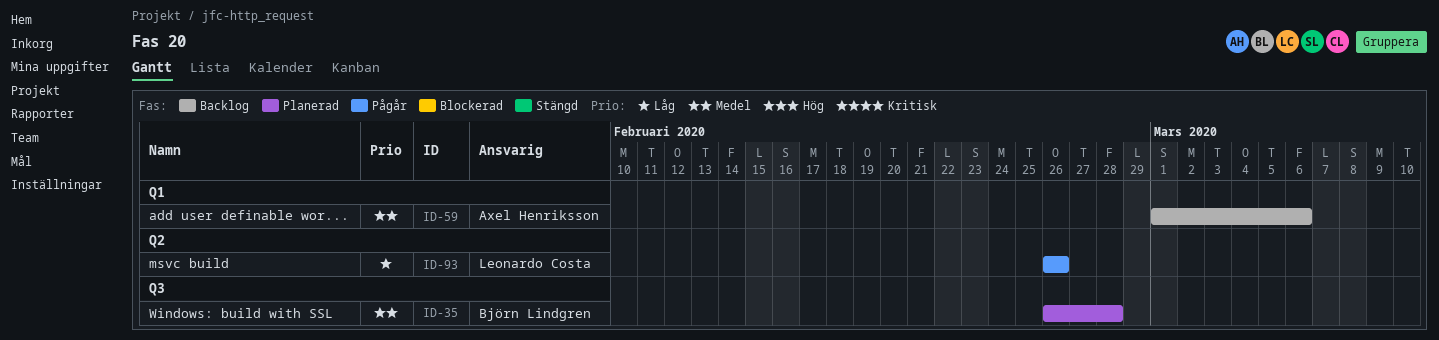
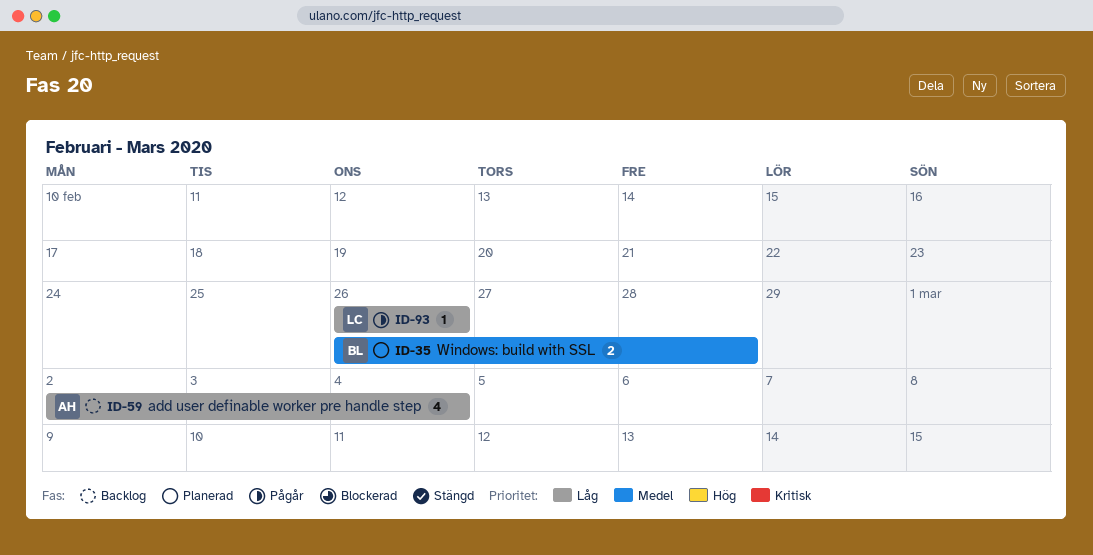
ID-59, priority: Medel -> Låg
ID-59, start: Mar 1 -> Mar 2
ID-59, due: Mar 6 -> Mar 4

